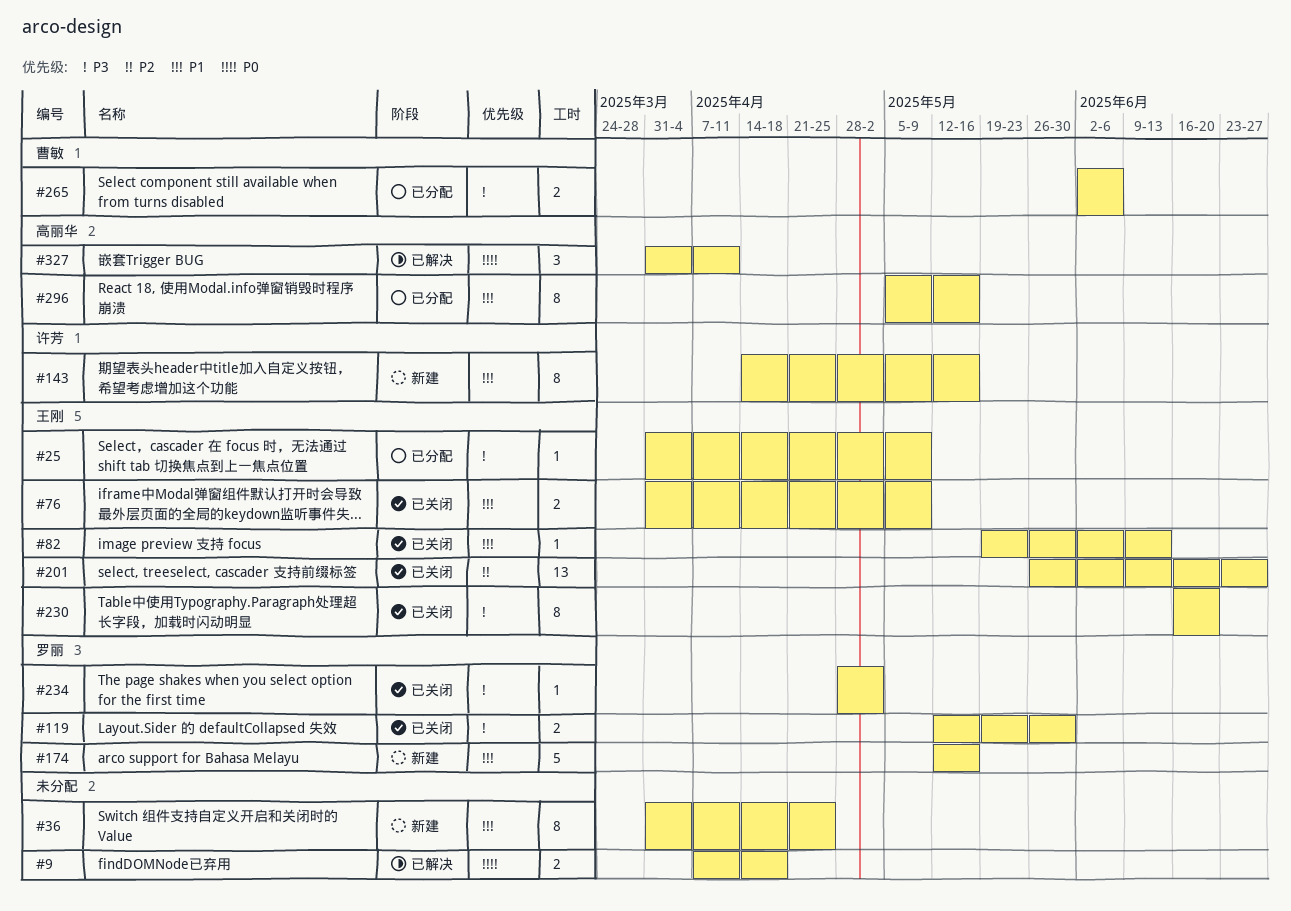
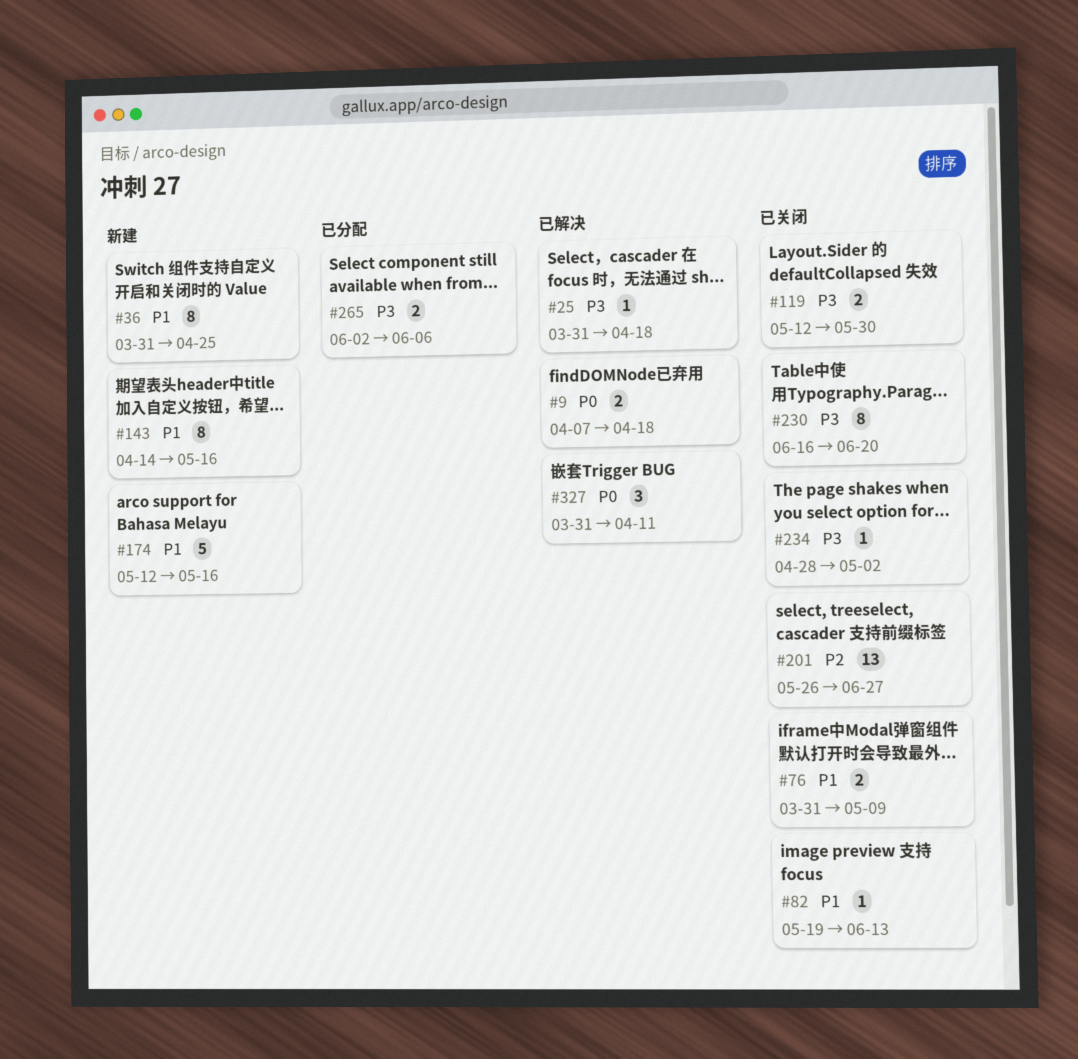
#25, status: 已分配 -> 已解决
#25, due: May 9 -> Apr 18
#296: present -> none

